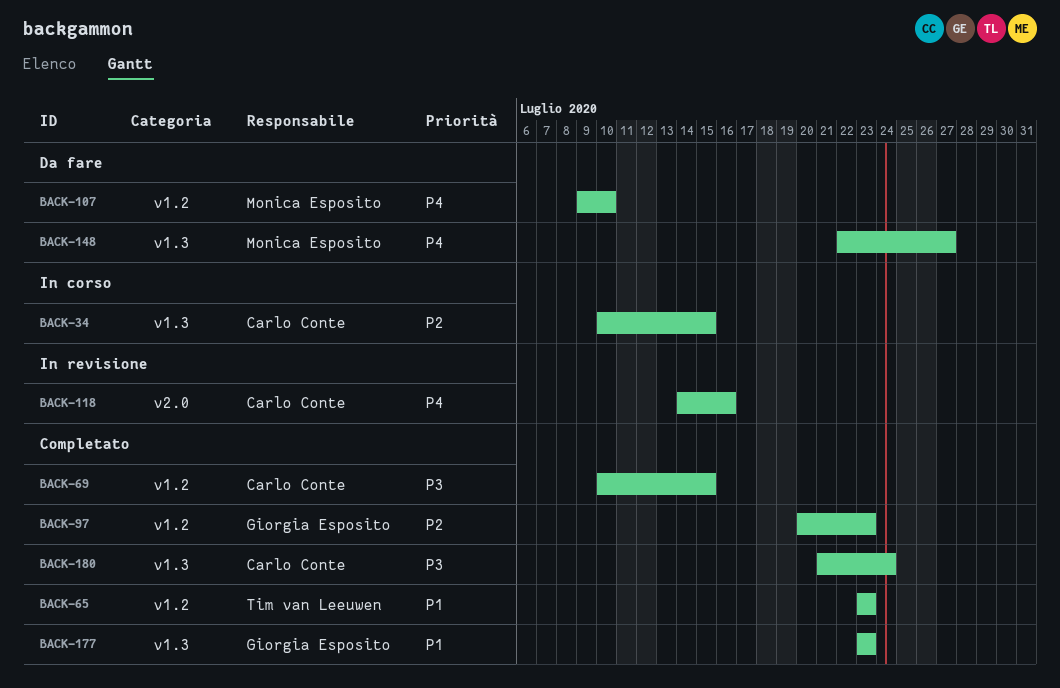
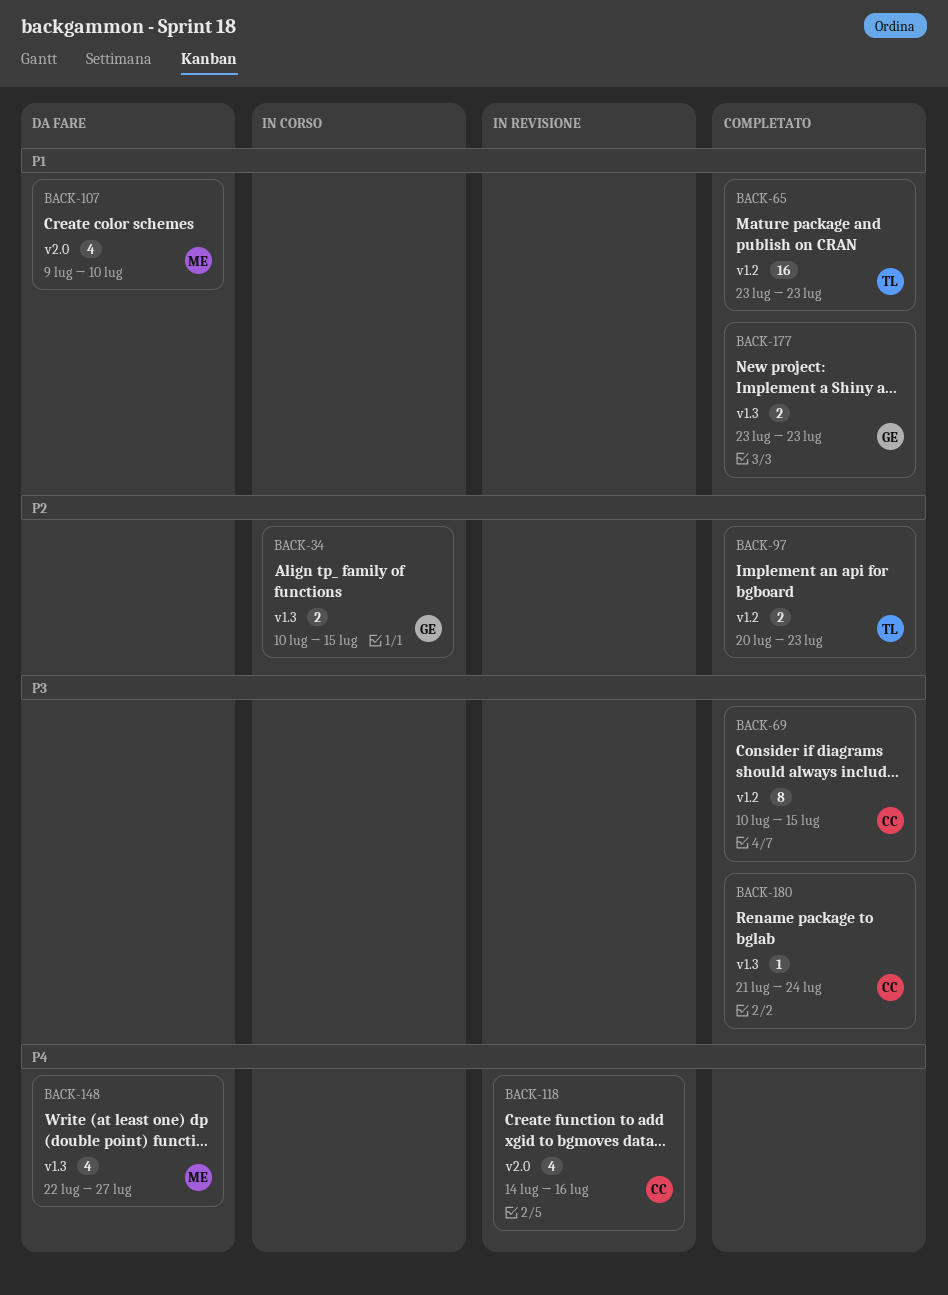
BACK-34, owner: Carlo Conte -> Giorgia Esposito
BACK-97, owner: Giorgia Esposito -> Tim van Leeuwen
BACK-107, priority: P4 -> P1
BACK-107, label: v1.2 -> v2.0

